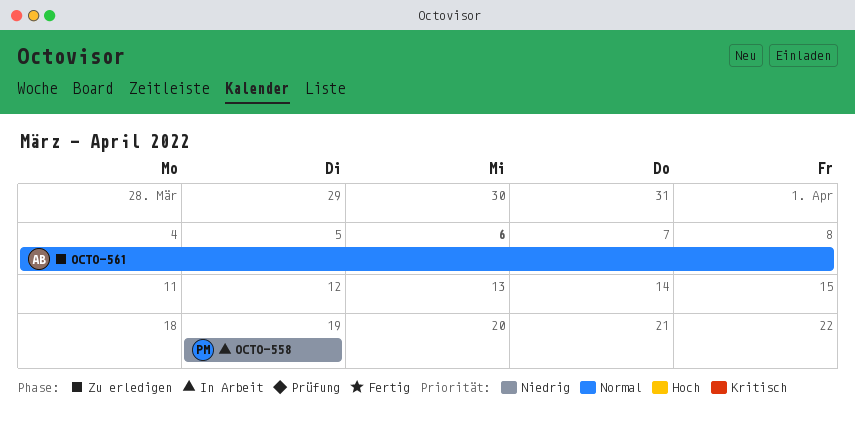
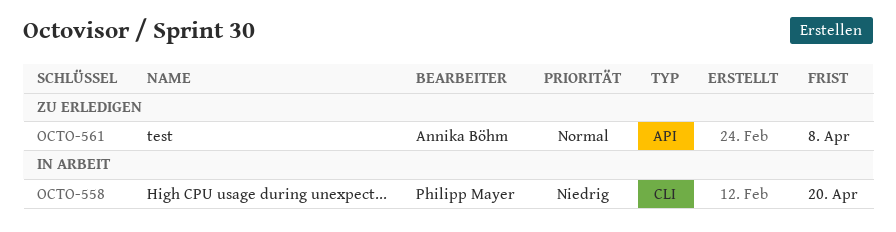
OCTO-558, due: Apr 19 -> Apr 20

